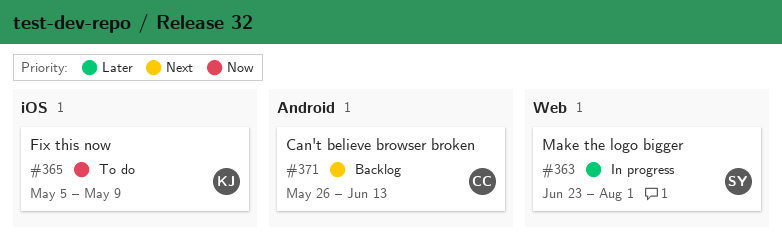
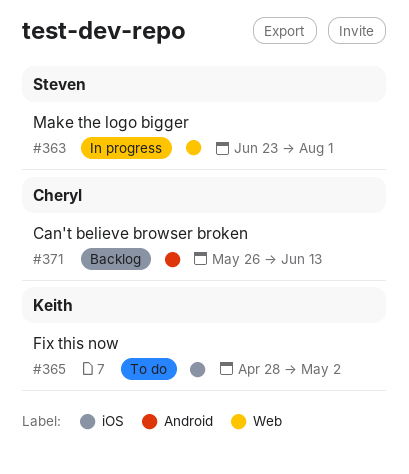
#365, start: May 5 -> Apr 28
#365, due: May 9 -> May 2

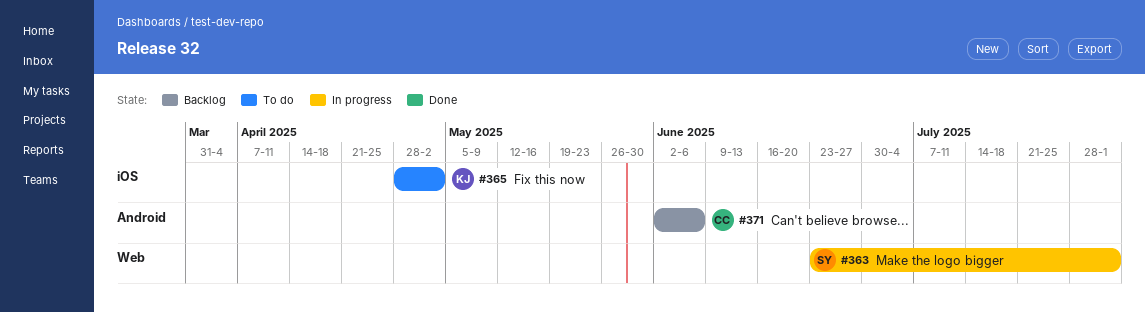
#371, start: May 26 -> Jun 2
#371, due: Jun 13 -> Jun 6

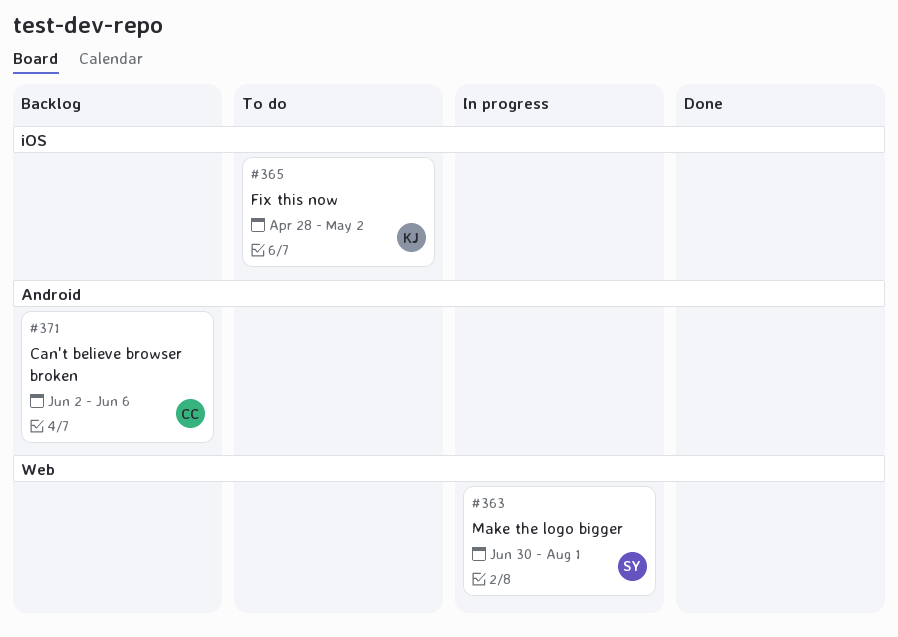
#363, start: Jun 23 -> Jun 30

